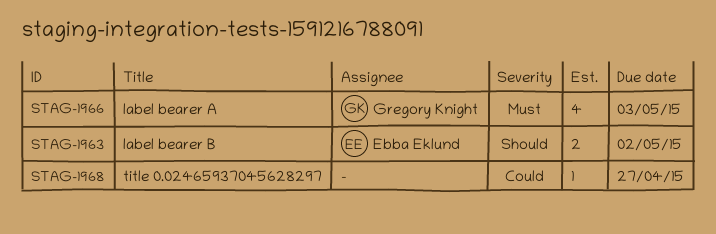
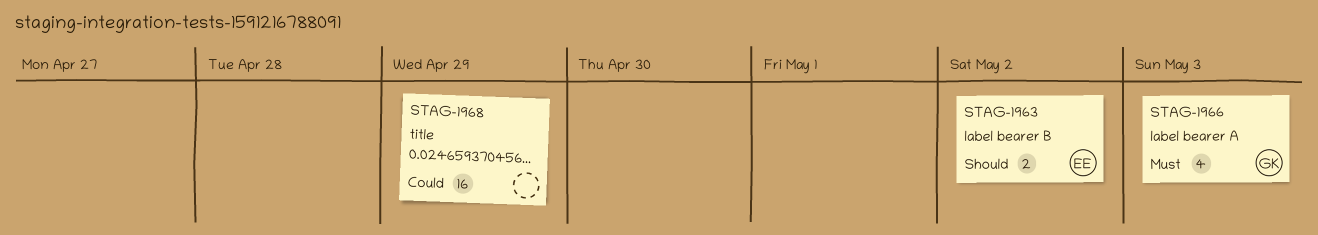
STAG-1968, estimate: 1 -> 16
STAG-1968, due: Apr 27 -> Apr 29

